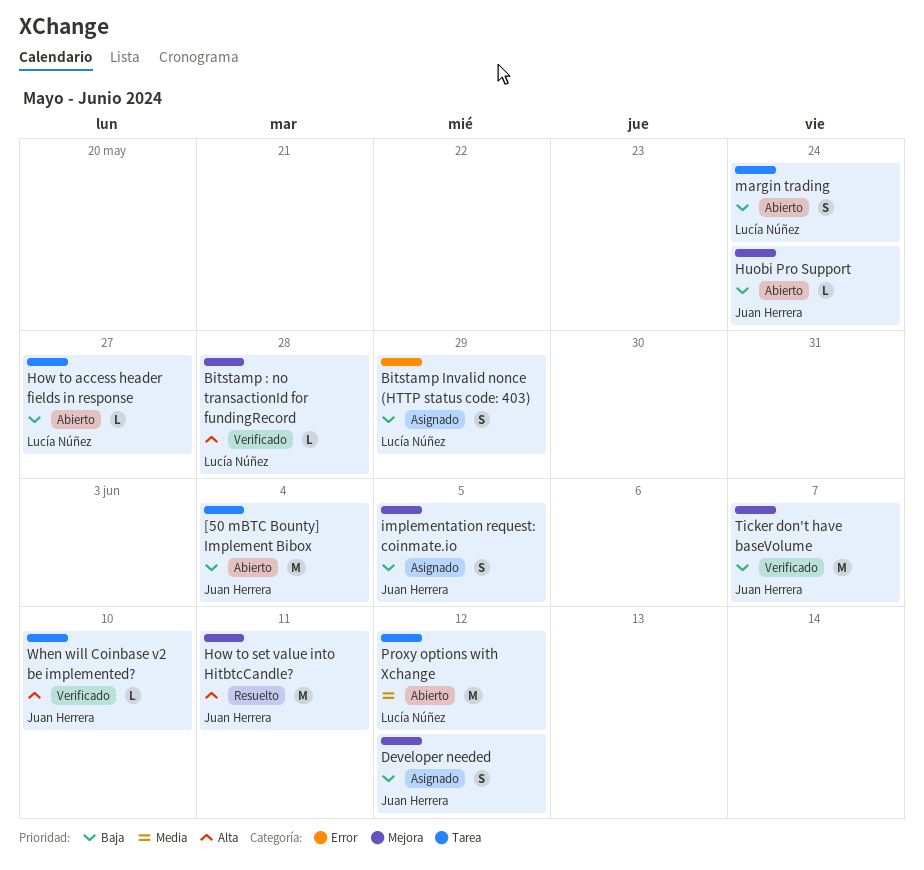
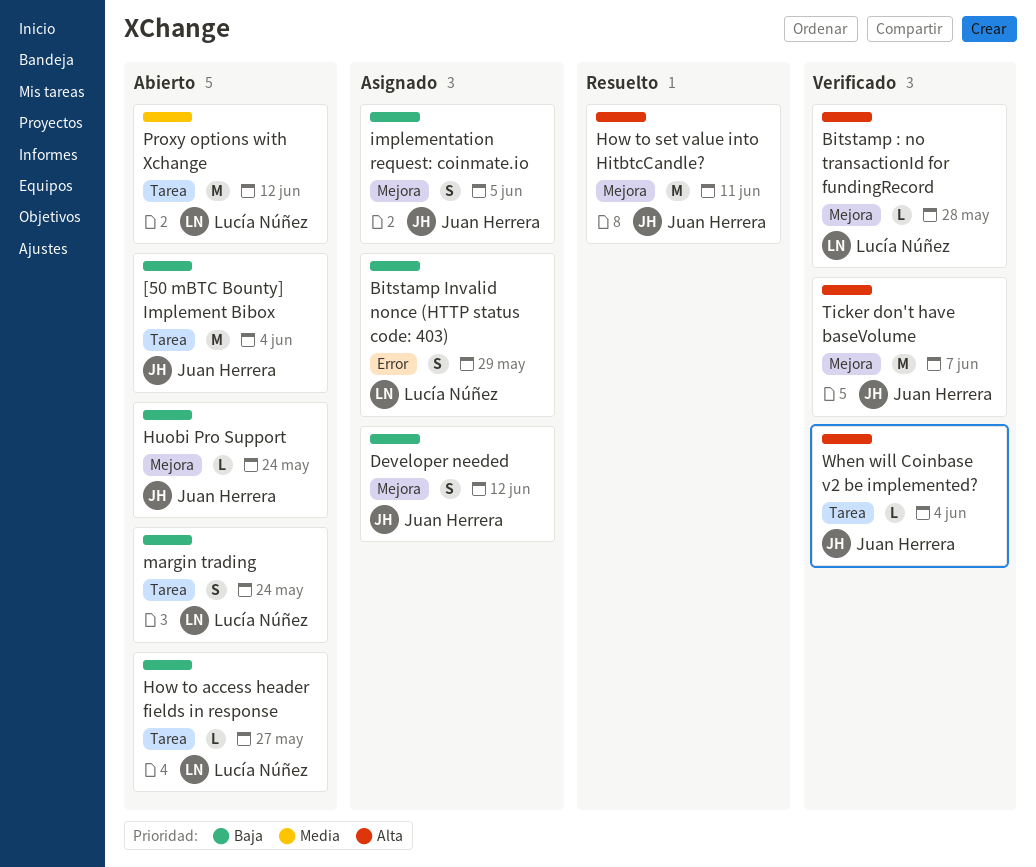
Ticker don't have baseVolume, priority: Baja -> Alta
When will Coinbase v2 be implemented?, due: Jun 10 -> Jun 4

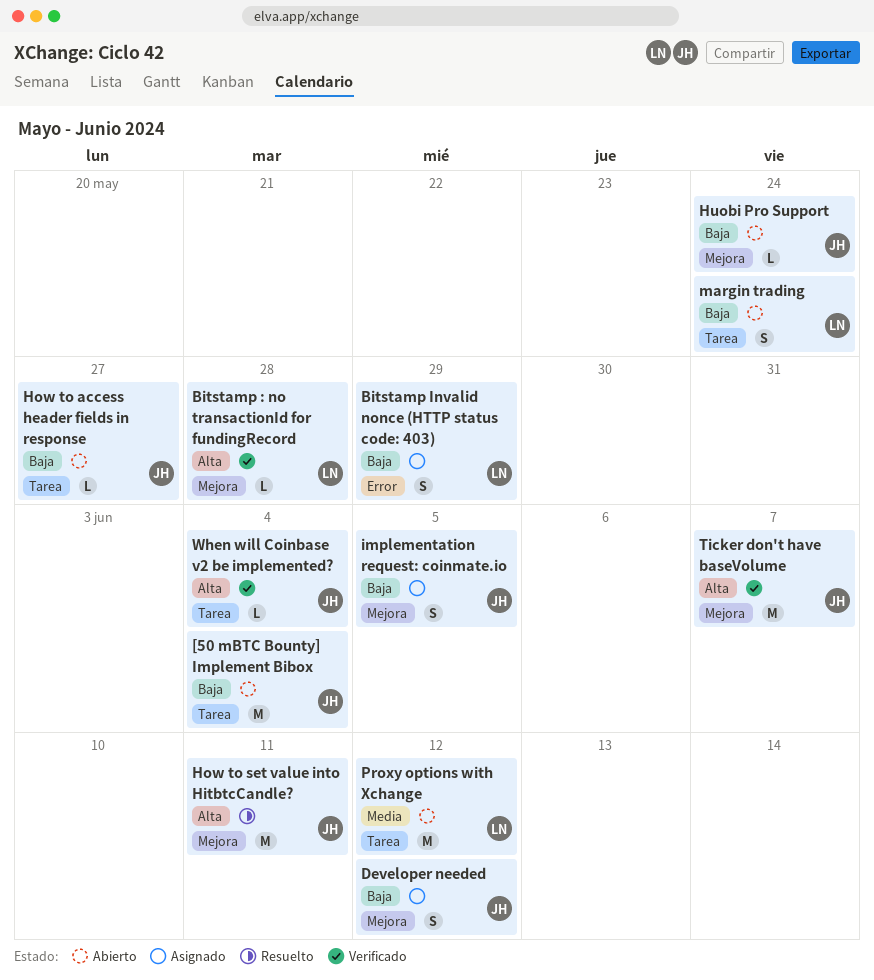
How to access header fields in response, owner: Lucía Núñez -> Juan Herrera

